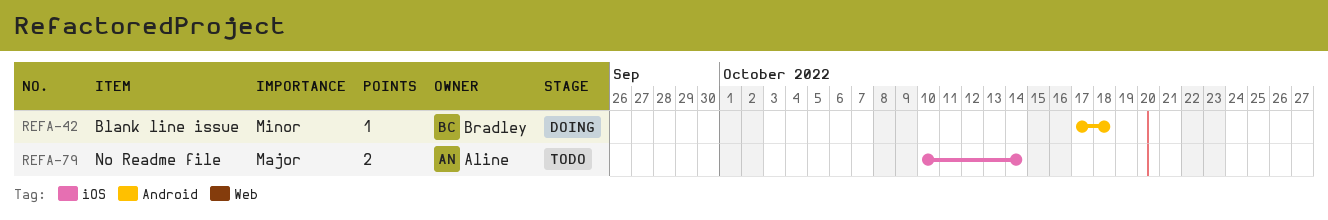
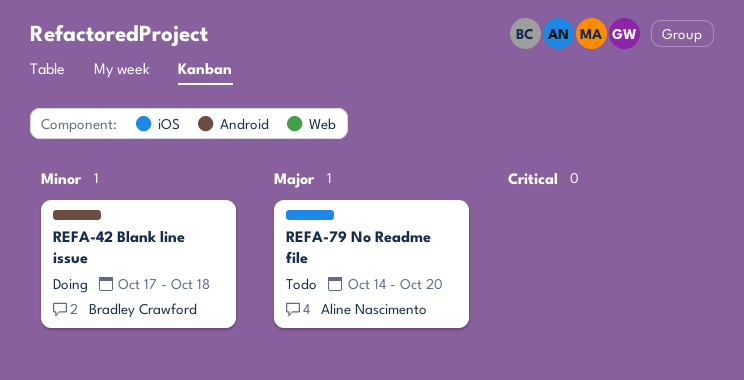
REFA-79, start: Oct 10 -> Oct 14
REFA-79, due: Oct 14 -> Oct 20

